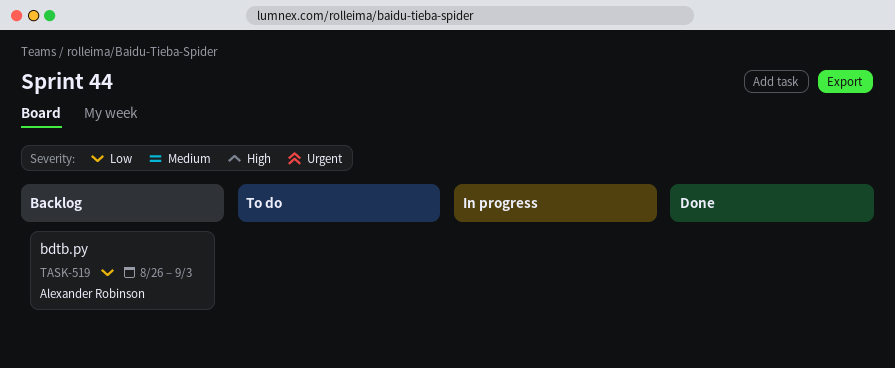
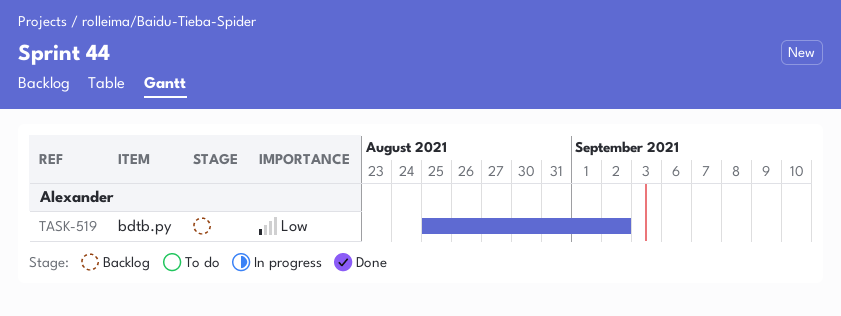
TASK-519, start: Aug 26 -> Aug 25
TASK-519, due: Sep 3 -> Sep 2

